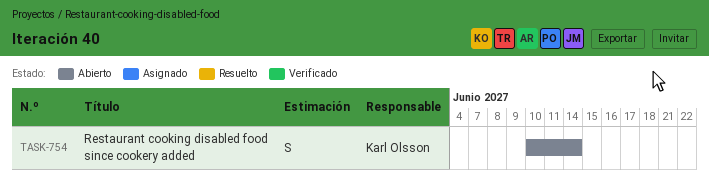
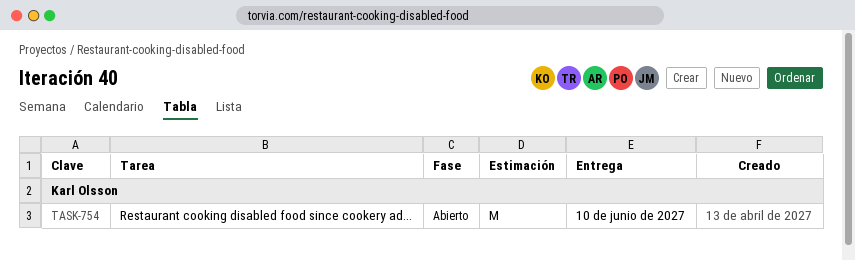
TASK-754, estimate: S -> M
TASK-754, due: Jun 14 -> Jun 10

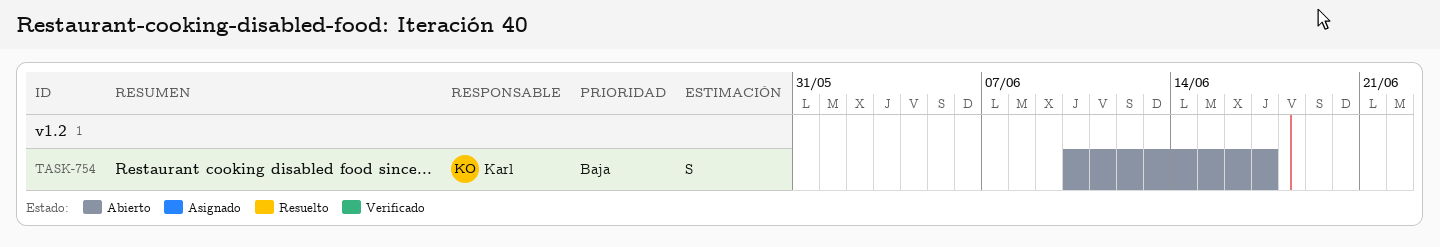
TASK-754, estimate: M -> S
TASK-754, due: Jun 10 -> Jun 17

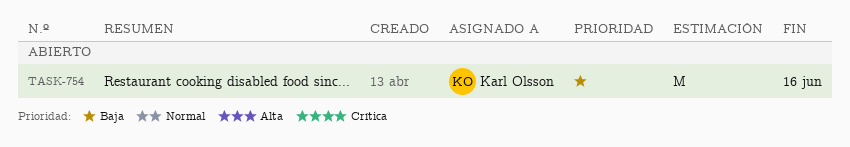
TASK-754, estimate: S -> M
TASK-754, due: Jun 17 -> Jun 16

